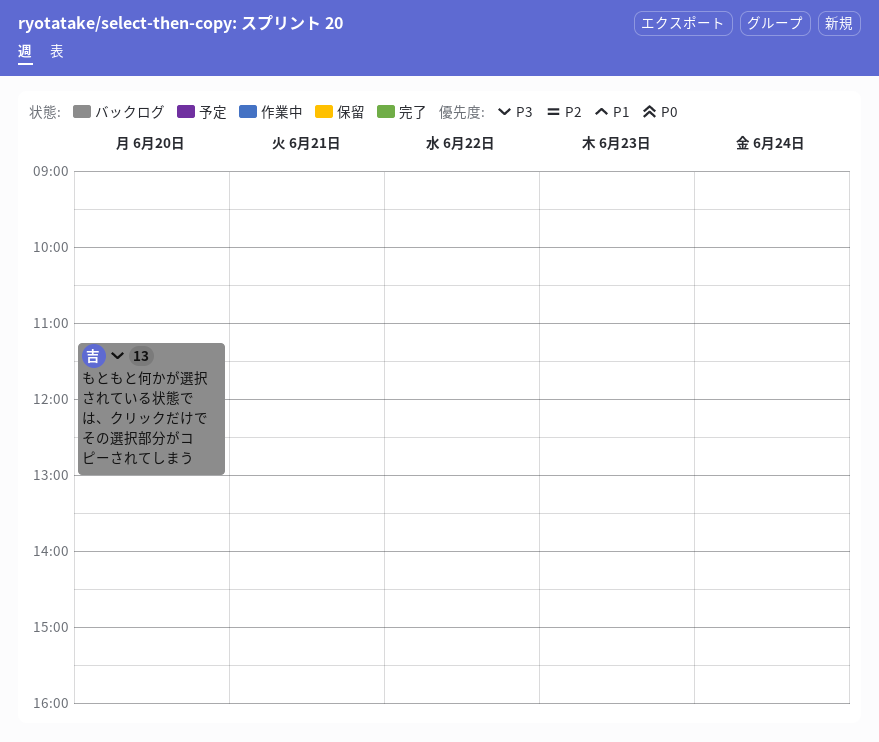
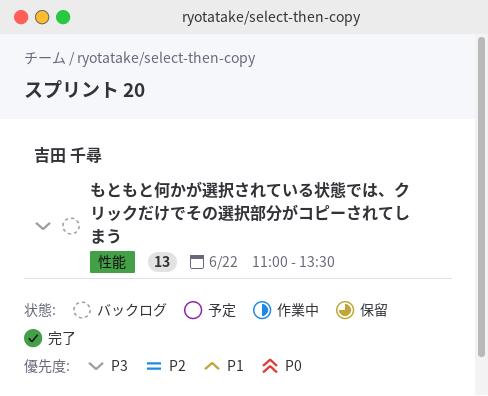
もともと何かが選択されている状態では、クリックだけでその選択部分がコピーされてしまう, day: Jun 20 -> Jun 22
もともと何かが選択されている状態では、クリックだけでその選択部分がコピーされてしまう, begins: 11:15 -> 11:00
もともと何かが選択されている状態では、クリックだけでその選択部分がコピーされてしまう, ends: 13:00 -> 13:30

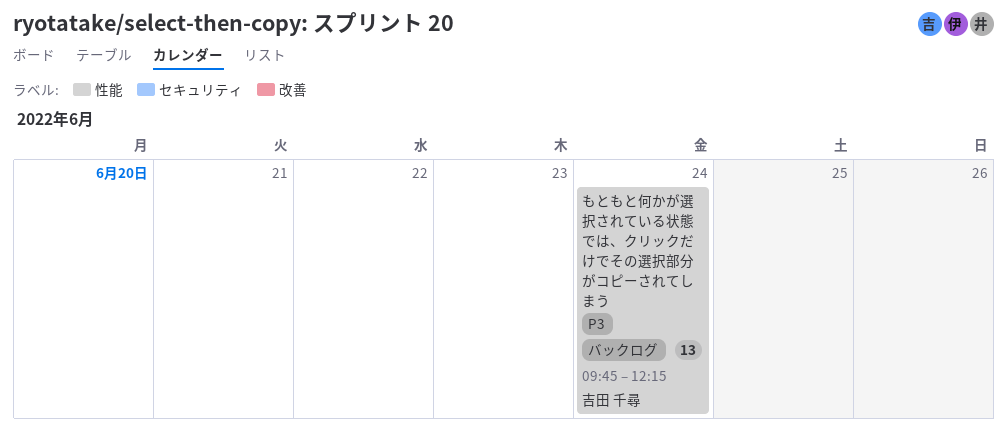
もともと何かが選択されている状態では、クリックだけでその選択部分がコピーされてしまう, day: Jun 22 -> Jun 24
もともと何かが選択されている状態では、クリックだけでその選択部分がコピーされてしまう, begins: 11:00 -> 09:45
もともと何かが選択されている状態では、クリックだけでその選択部分がコピーされてしまう, ends: 13:30 -> 12:15

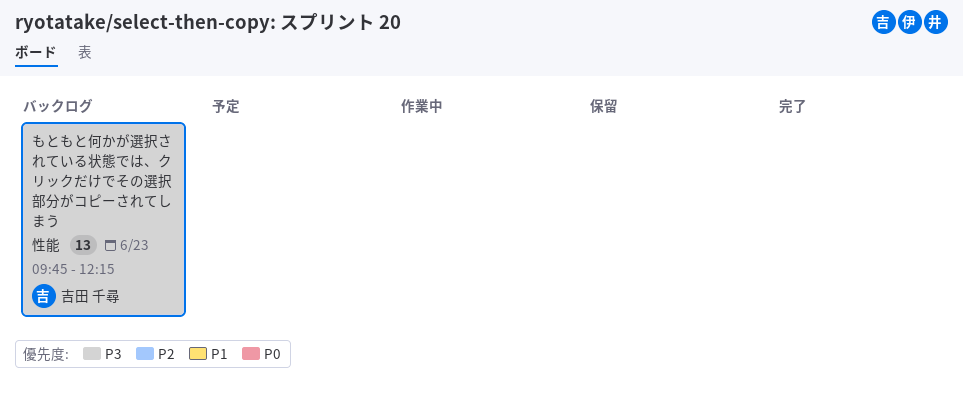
もともと何かが選択されている状態では、クリックだけでその選択部分がコピーされてしまう, day: Jun 24 -> Jun 23

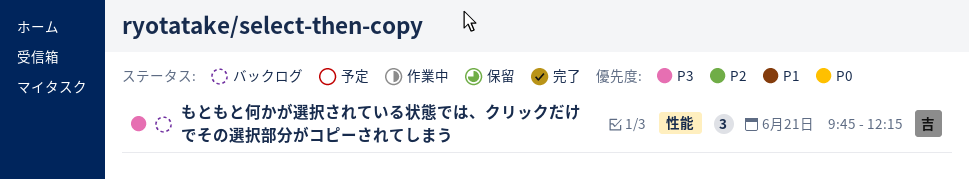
もともと何かが選択されている状態では、クリックだけでその選択部分がコピーされてしまう, estimate: 13 -> 3
もともと何かが選択されている状態では、クリックだけでその選択部分がコピーされてしまう, day: Jun 23 -> Jun 21

